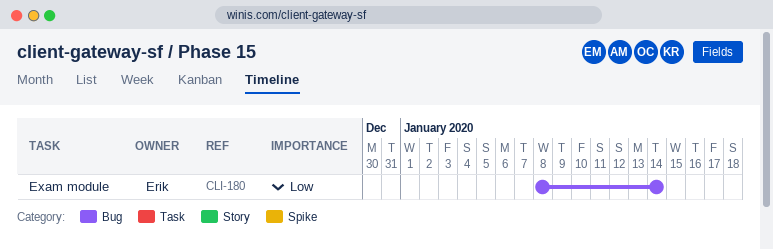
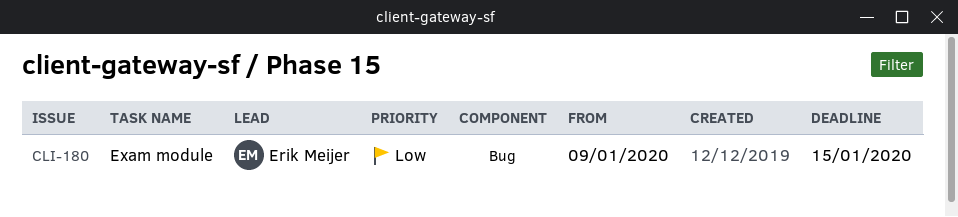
CLI-180, start: Jan 8 -> Jan 9
CLI-180, due: Jan 14 -> Jan 15

